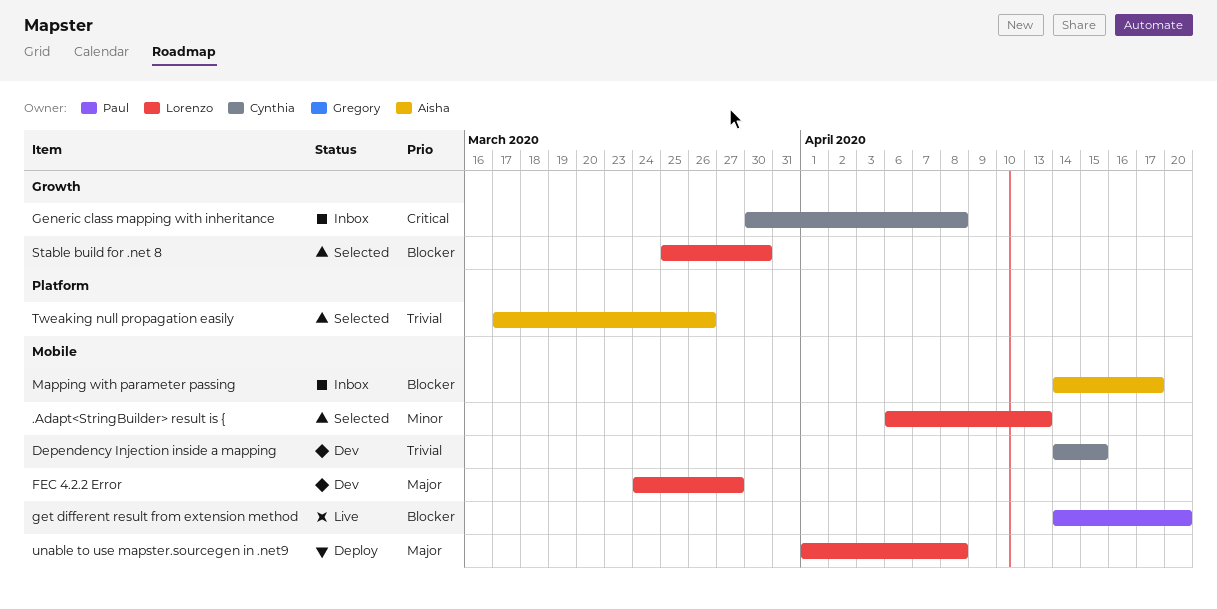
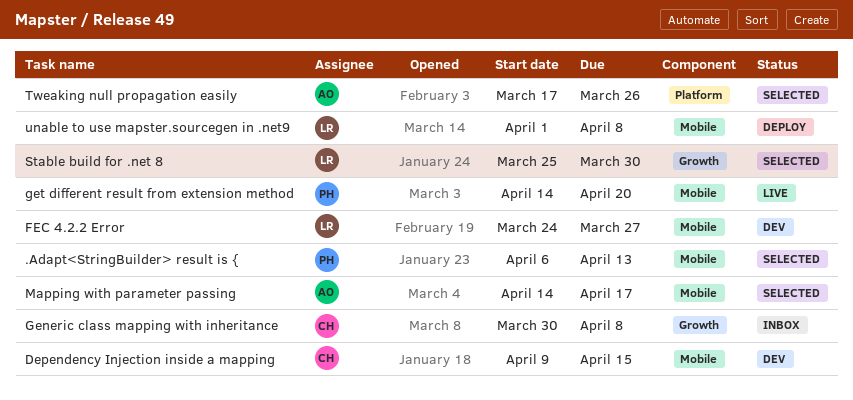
.Adapt<StringBuilder> result is {, owner: Lorenzo -> Paul
Dependency Injection inside a mapping, start: Apr 14 -> Apr 9
Mapping with parameter passing, status: Inbox -> Selected

